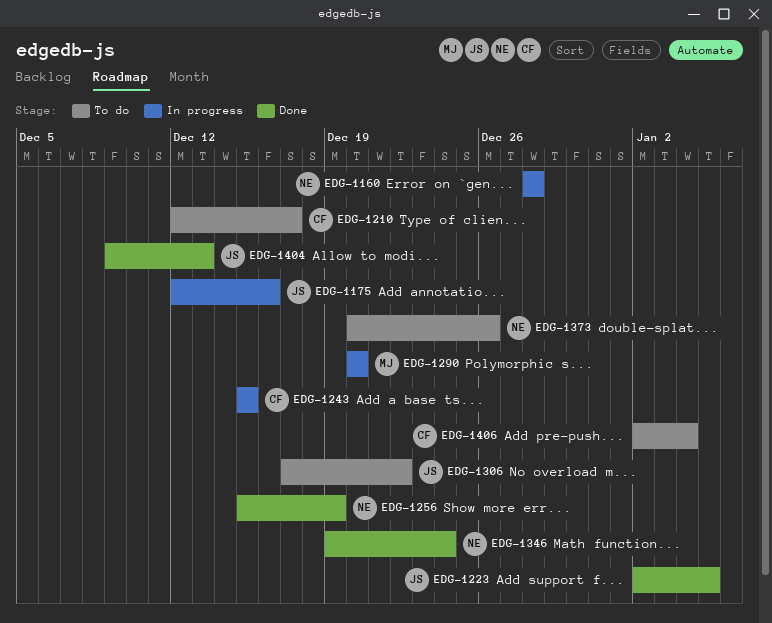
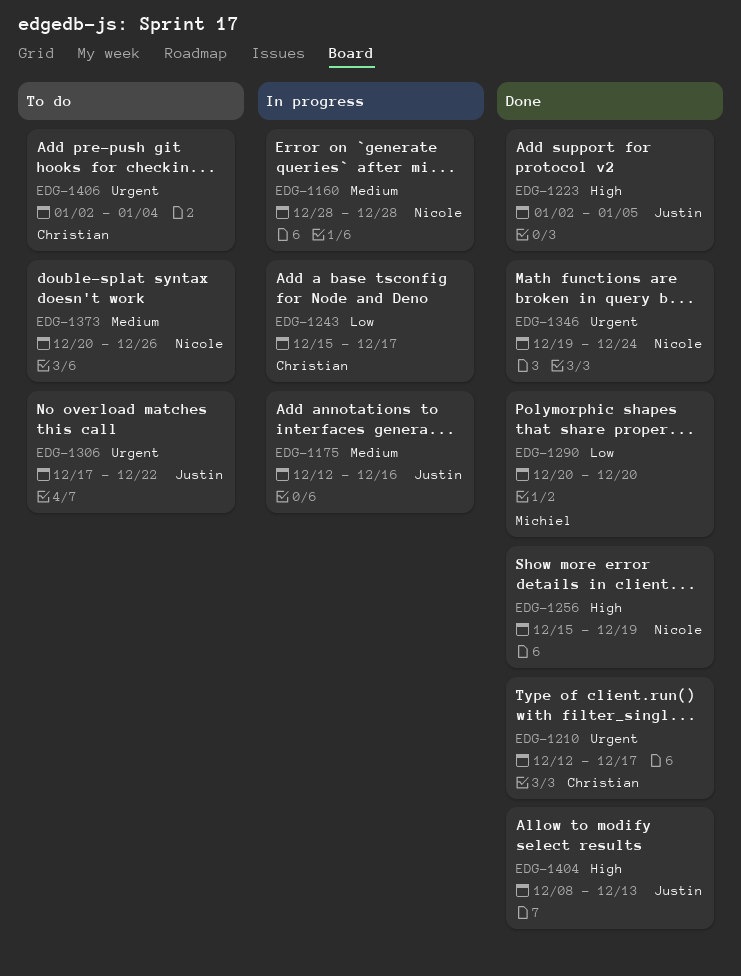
EDG-1210, status: To do -> Done
EDG-1243, due: Dec 15 -> Dec 17
EDG-1290, status: In progress -> Done
EDG-1404, start: Dec 9 -> Dec 8

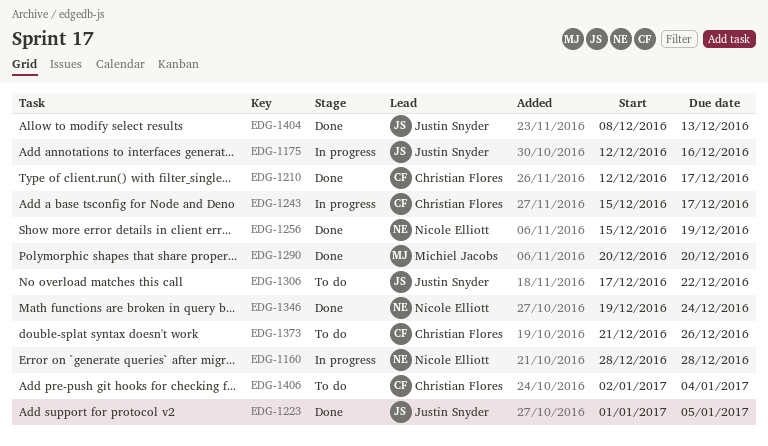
EDG-1223, start: Jan 2 -> Jan 1
EDG-1373, owner: Nicole Elliott -> Christian Flores
EDG-1373, start: Dec 20 -> Dec 21

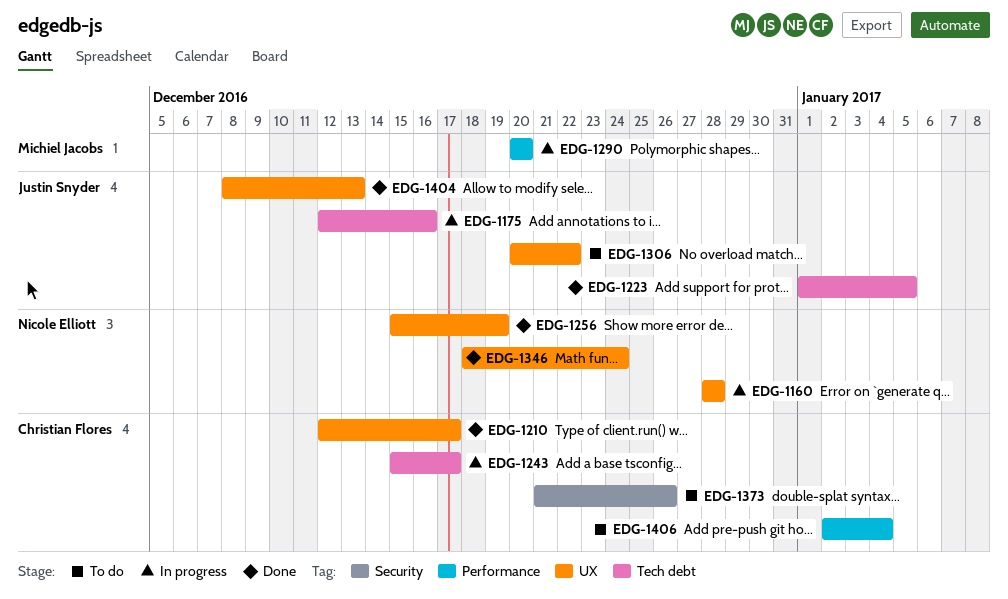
EDG-1290, status: Done -> In progress
EDG-1306, start: Dec 17 -> Dec 20
EDG-1346, start: Dec 19 -> Dec 18

